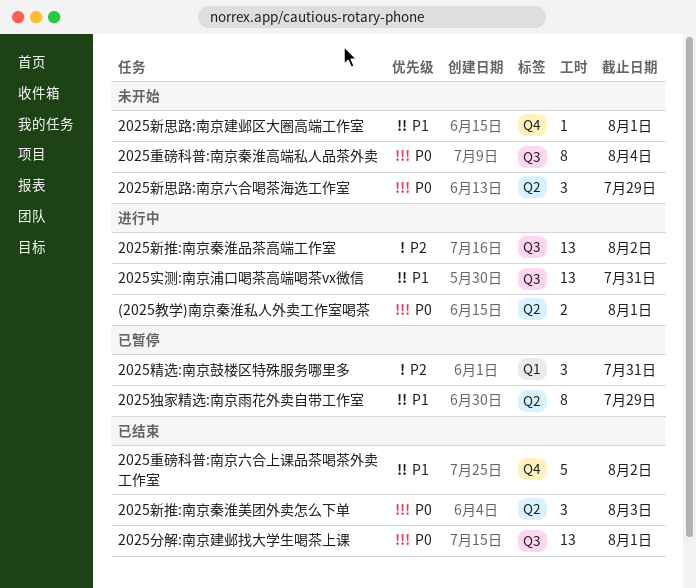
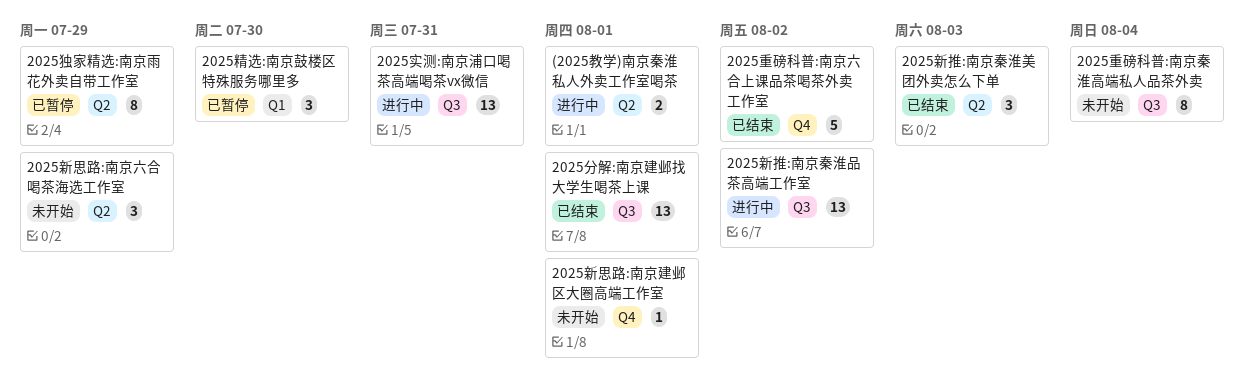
2025精选:南京鼓楼区特殊服务哪里多, due: Jul 31 -> Jul 30

